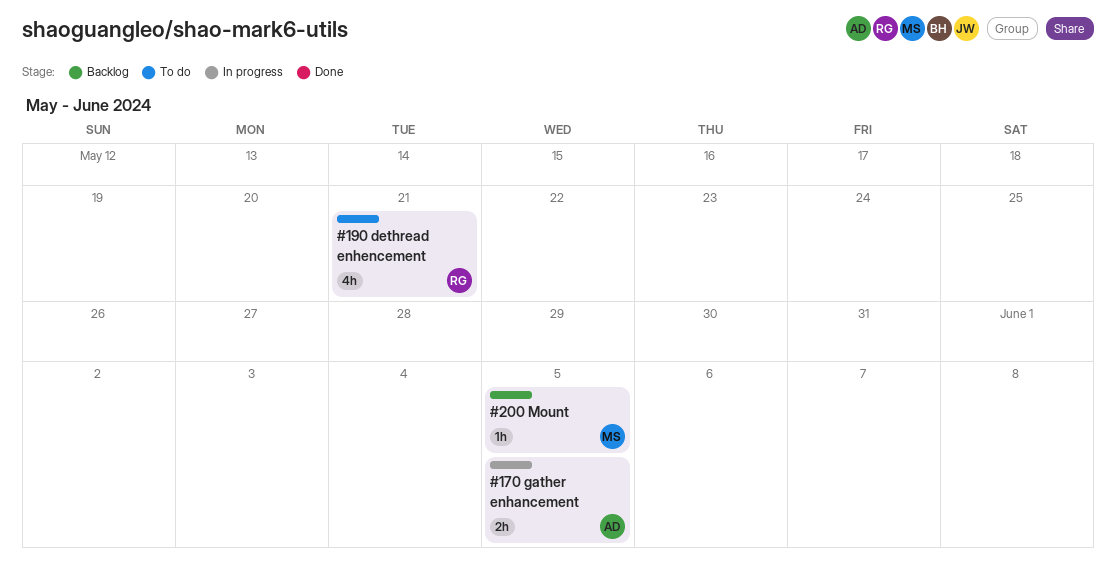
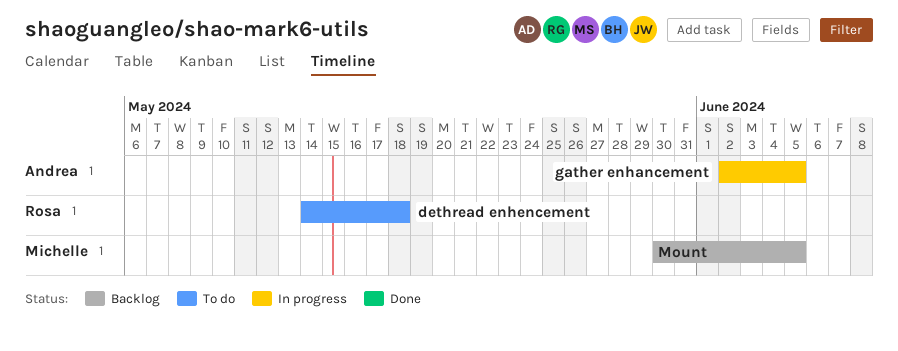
dethread enhencement, due: May 21 -> May 18

